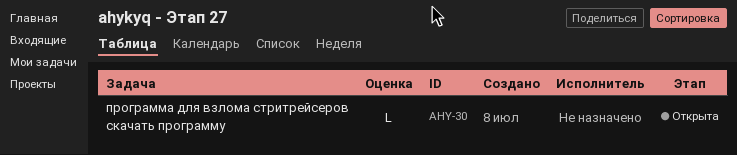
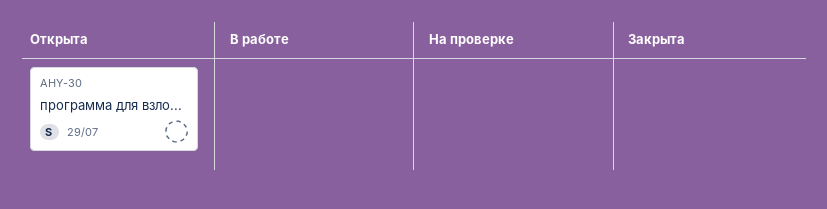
AHY-30, estimate: L -> S

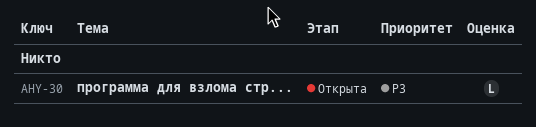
AHY-30, estimate: S -> L

